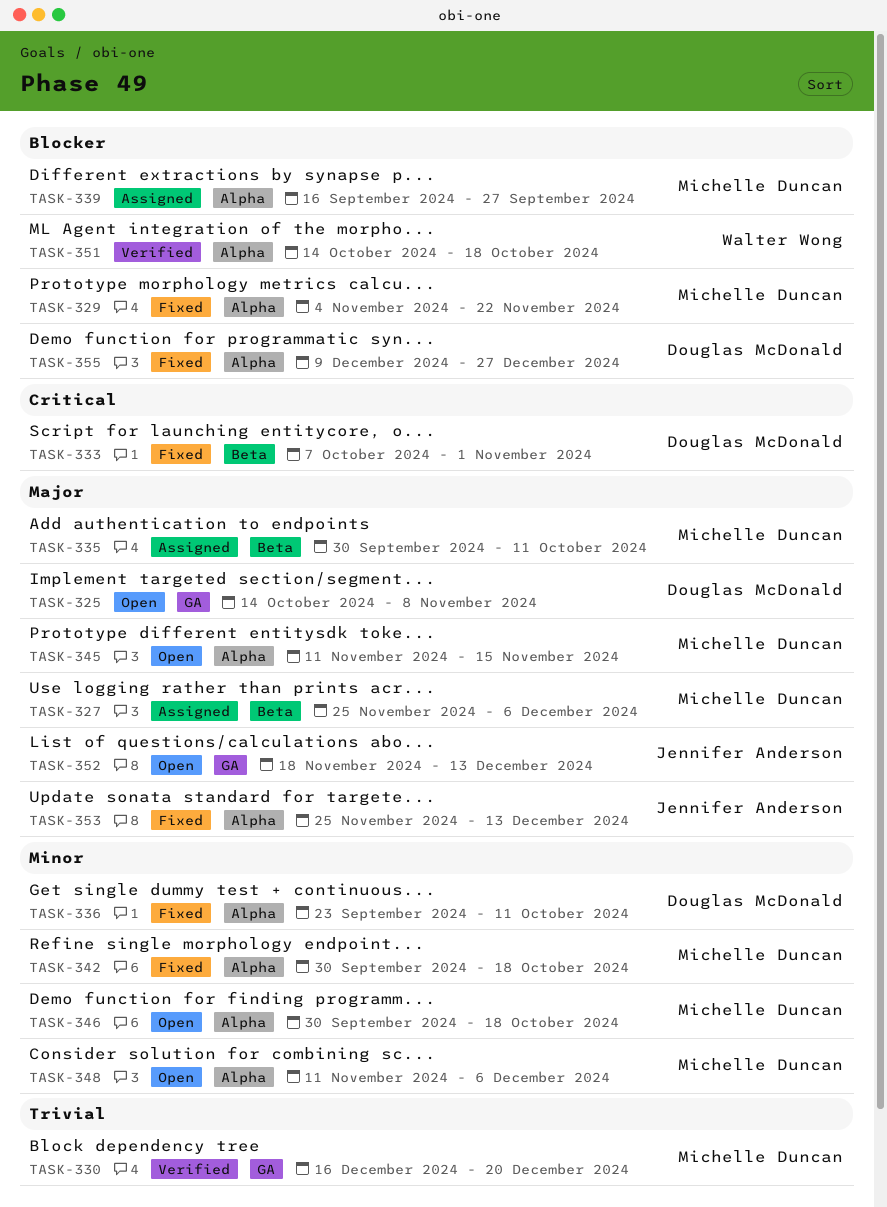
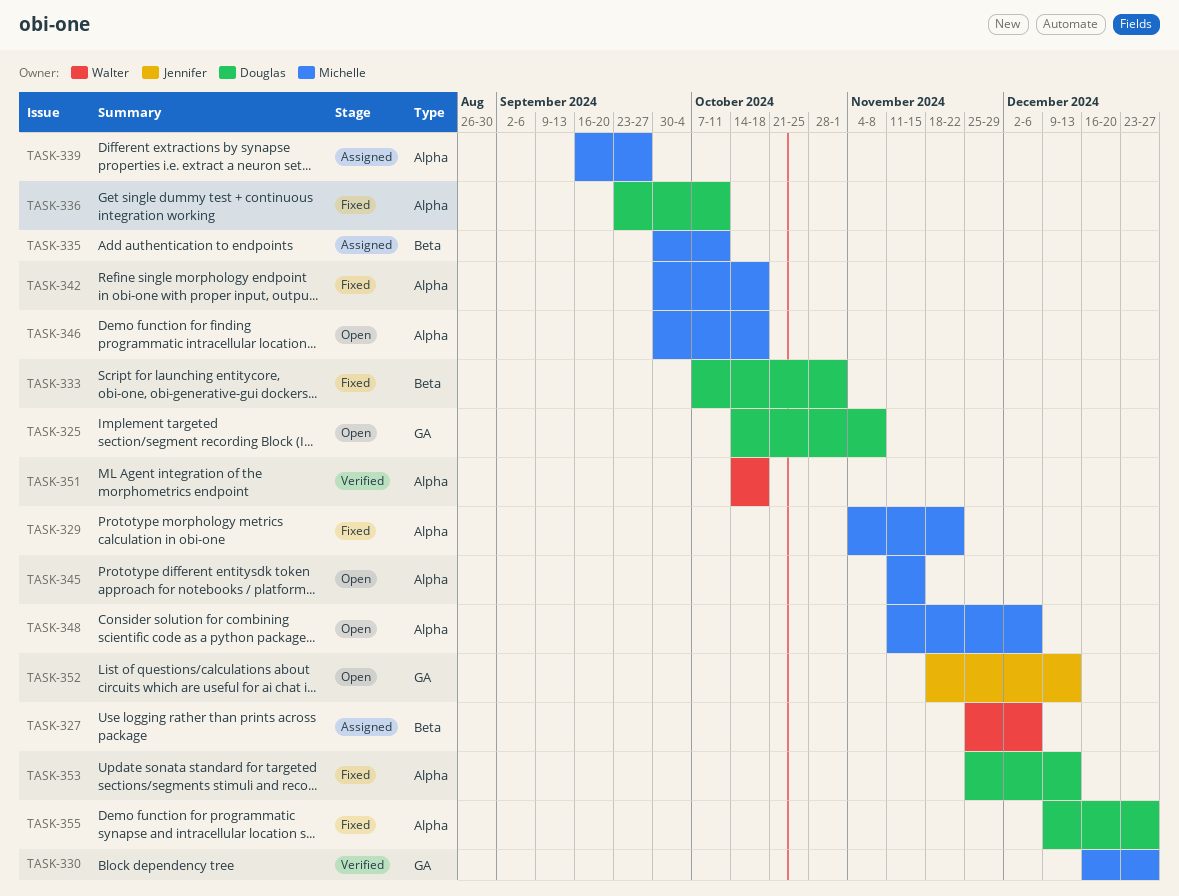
TASK-327, owner: Michelle Duncan -> Walter Wong
TASK-330, due: Dec 20 -> Dec 27
TASK-353, owner: Jennifer Anderson -> Douglas McDonald

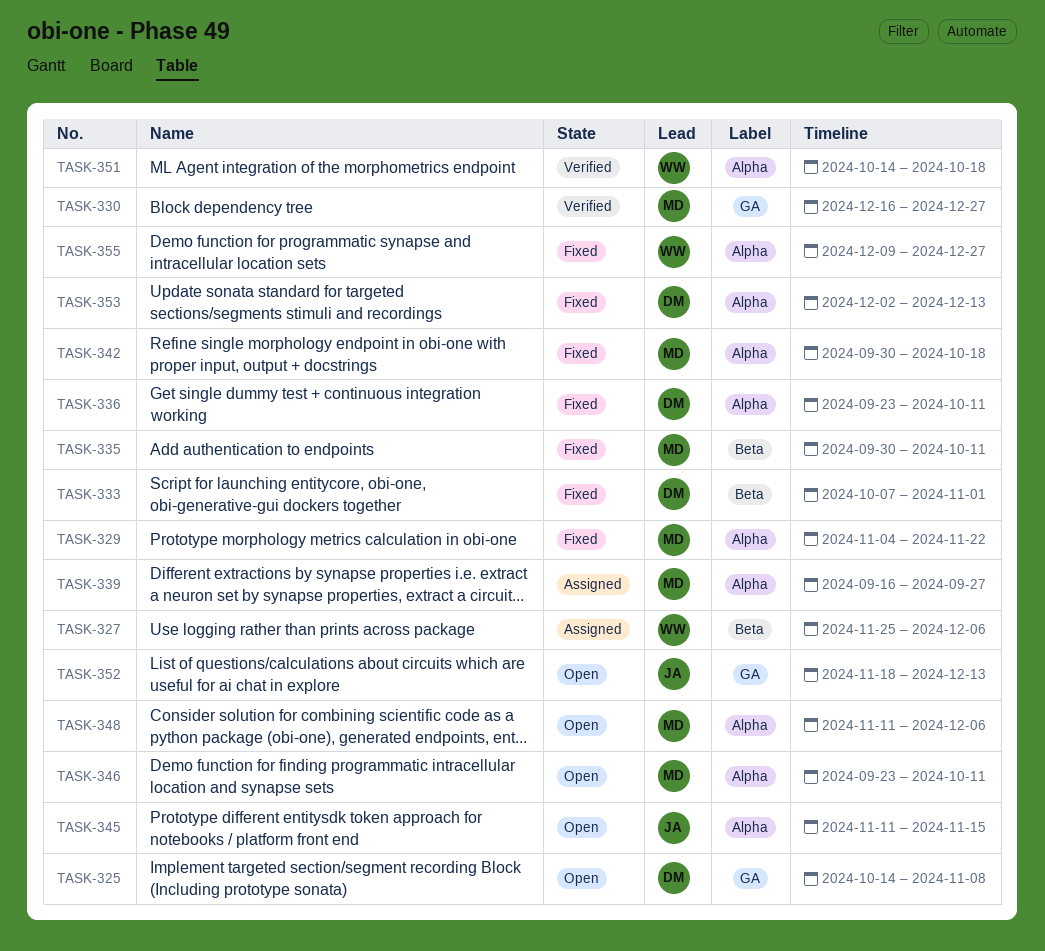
TASK-335, status: Assigned -> Fixed
TASK-345, owner: Michelle -> Jennifer
TASK-346, start: Sep 30 -> Sep 23
TASK-346, due: Oct 18 -> Oct 11
TASK-353, start: Nov 25 -> Dec 2
TASK-355, owner: Douglas -> Walter

